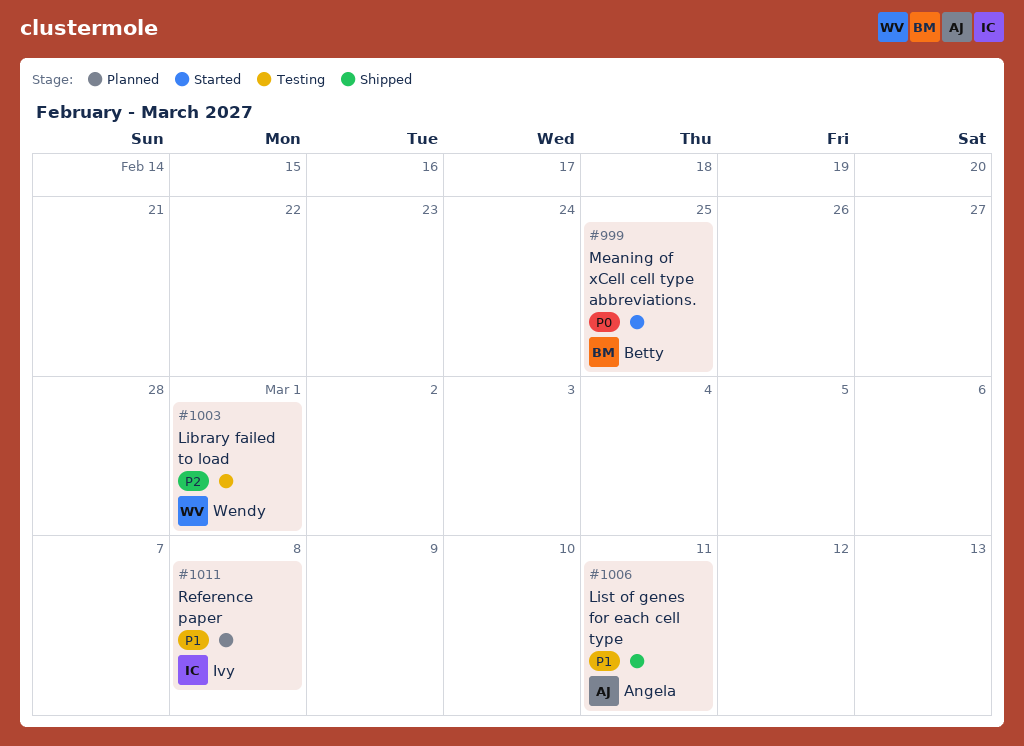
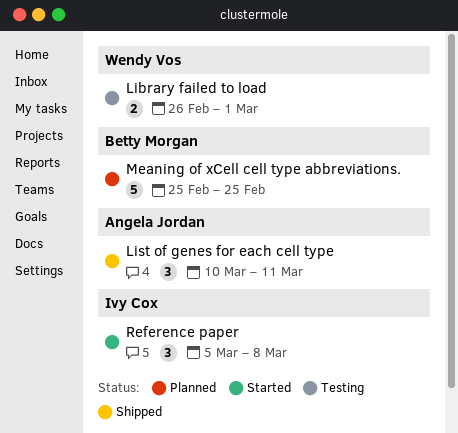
Meaning of xCell cell type abbreviations., status: Started -> Planned
Reference paper, status: Planned -> Started

